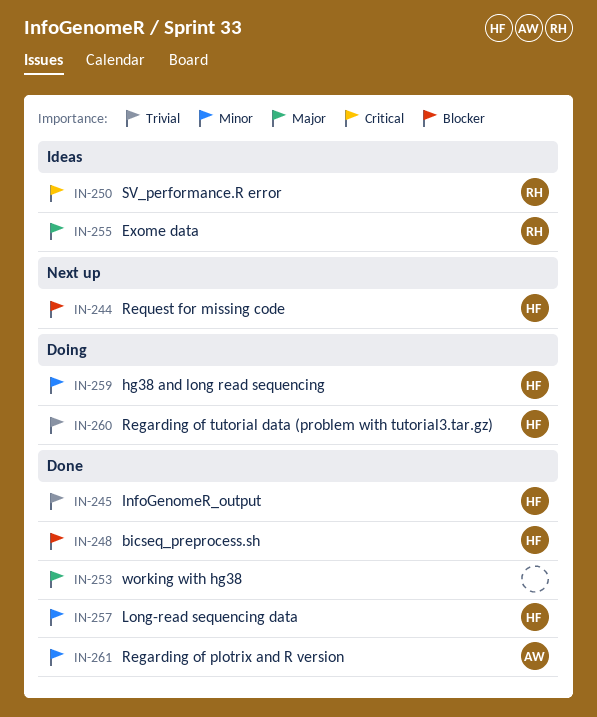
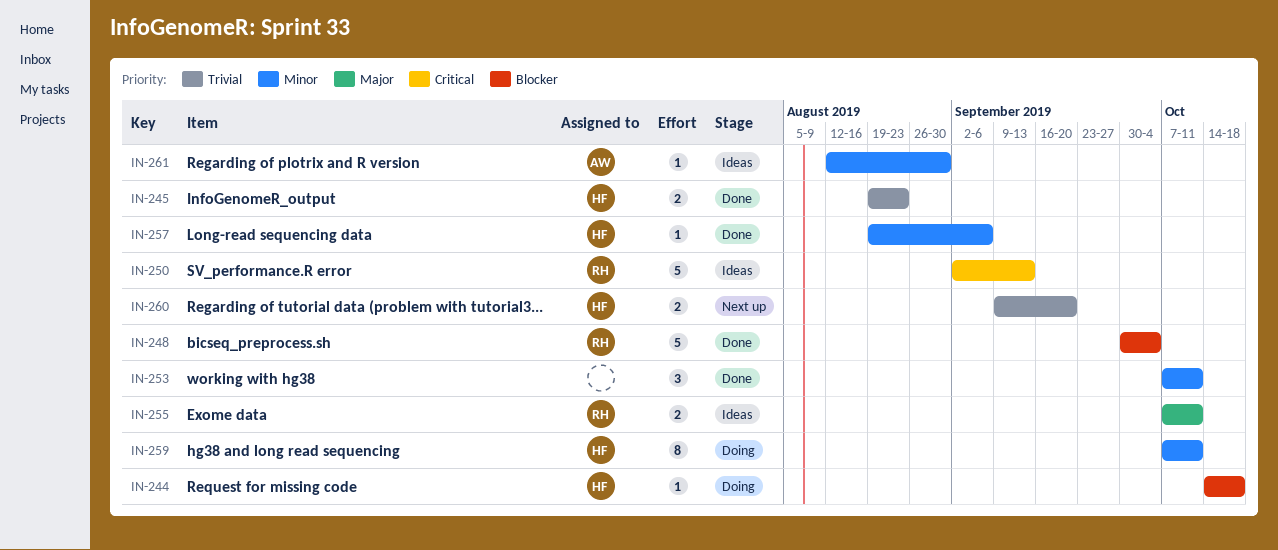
IN-244, status: Next up -> Doing
IN-248, owner: HF -> RH
IN-253, priority: Major -> Minor
IN-260, status: Doing -> Next up
IN-261, status: Done -> Ideas

